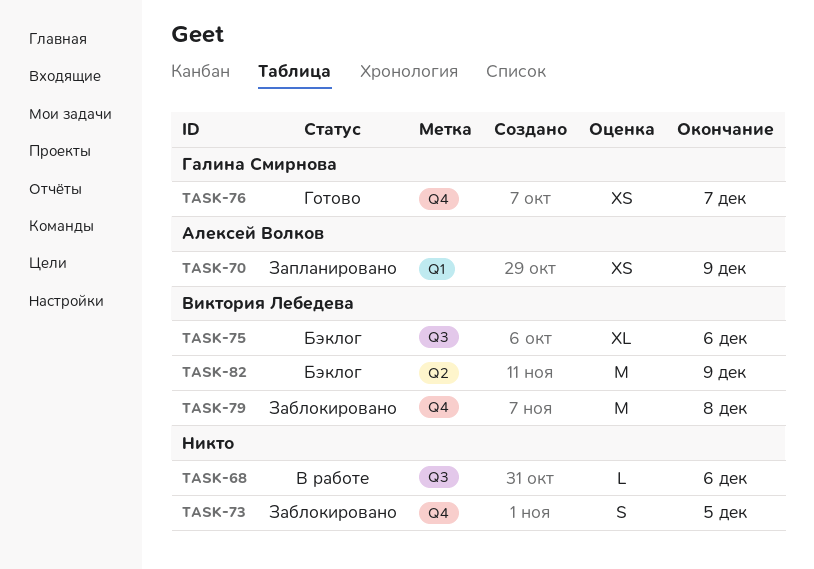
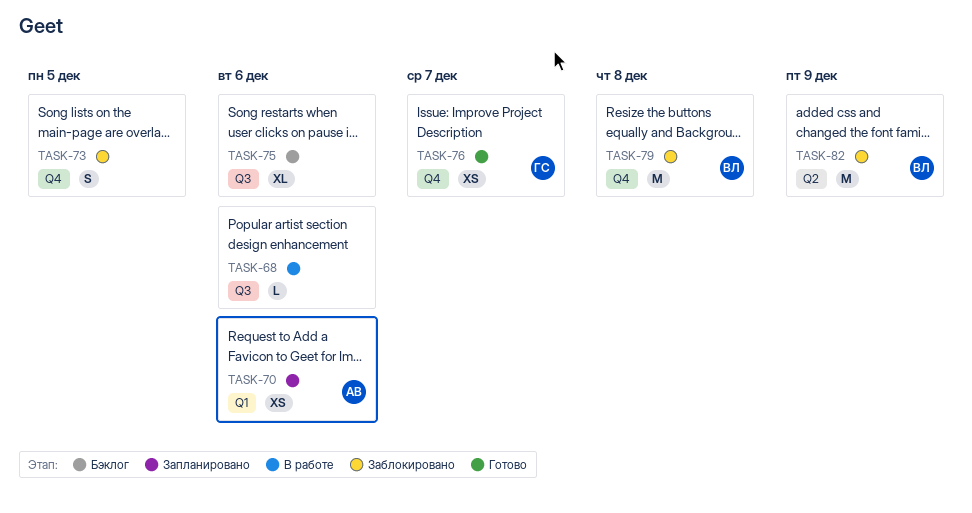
TASK-70, due: Dec 9 -> Dec 6
TASK-75, owner: Виктория Лебедева -> none
TASK-82, status: Бэклог -> Заблокировано

